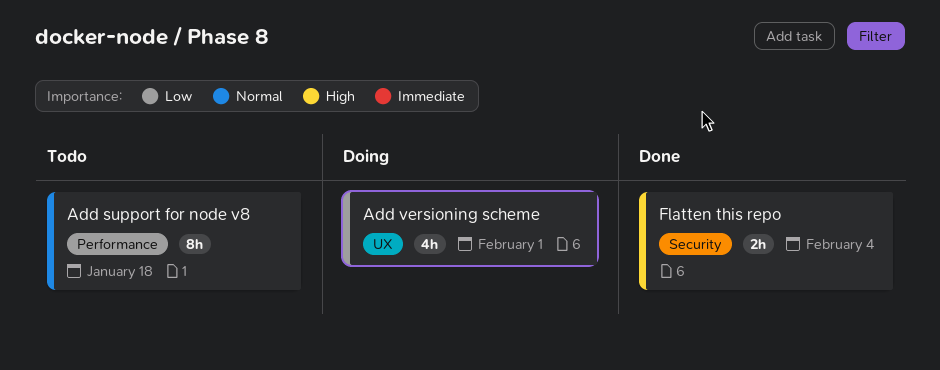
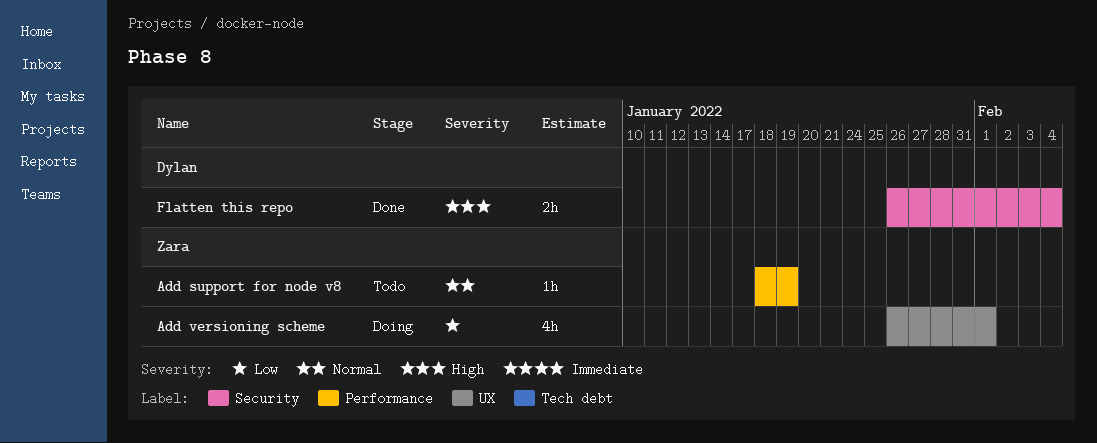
Add support for node v8, estimate: 8h -> 1h
Add support for node v8, due: Jan 18 -> Jan 19

